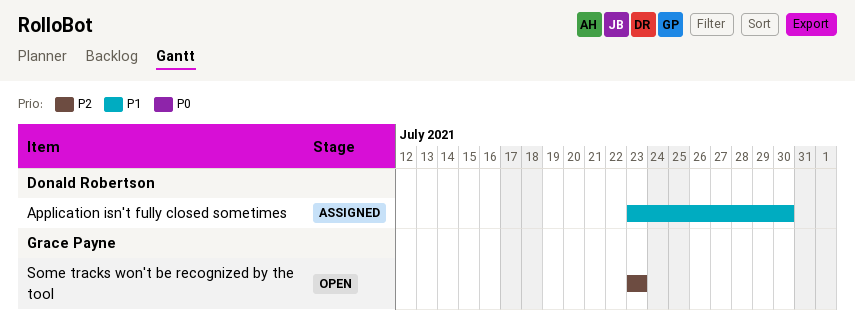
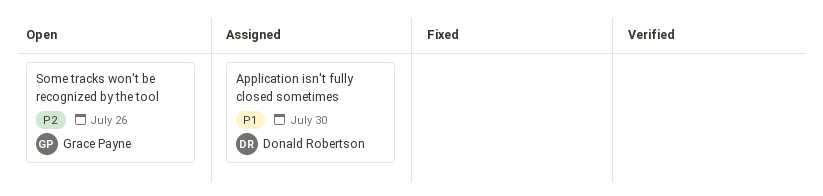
Some tracks won't be recognized by the tool, due: Jul 23 -> Jul 26

